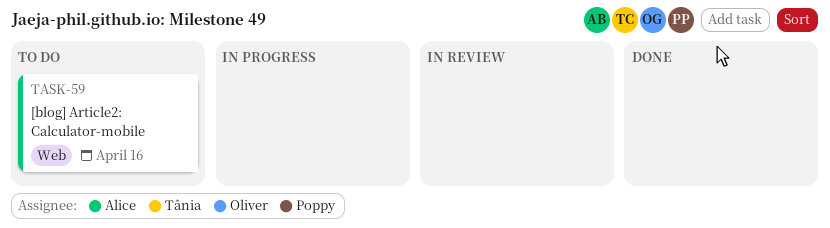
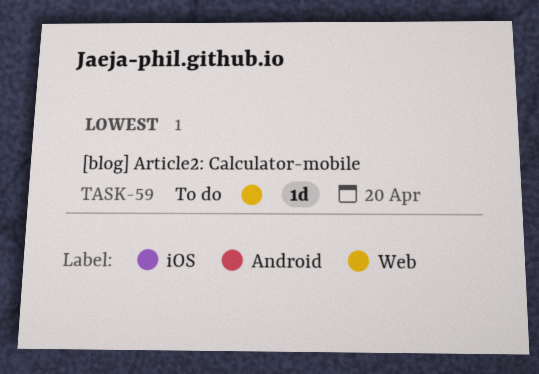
TASK-59, due: Apr 16 -> Apr 20

